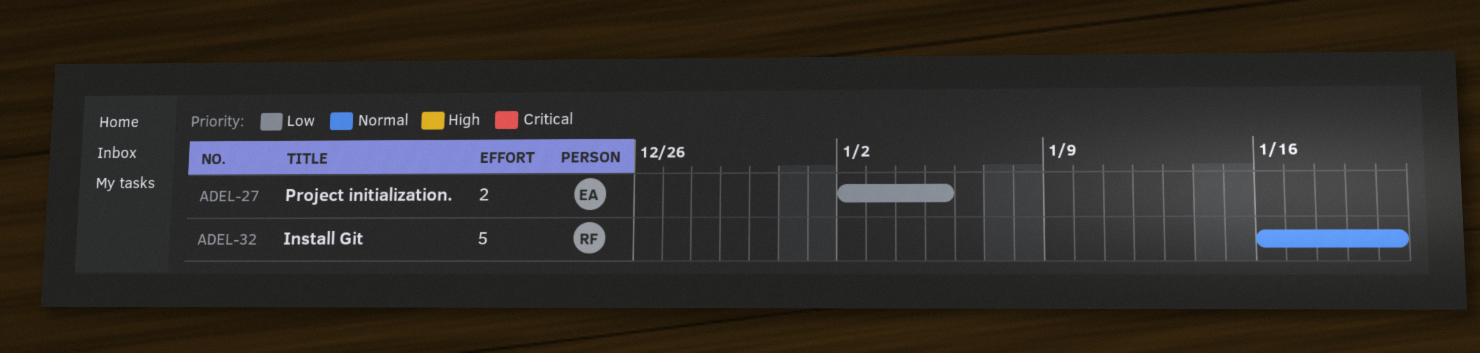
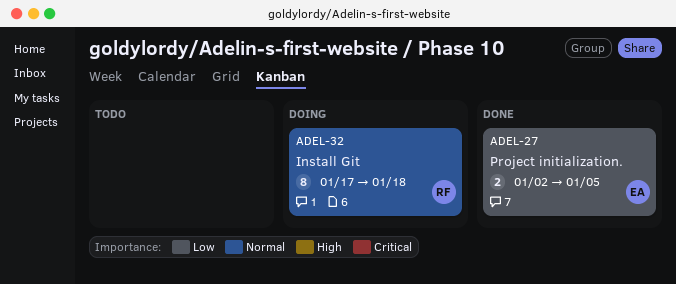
ADEL-32, estimate: 5 -> 8
ADEL-32, start: Jan 16 -> Jan 17
ADEL-32, due: Jan 20 -> Jan 18

